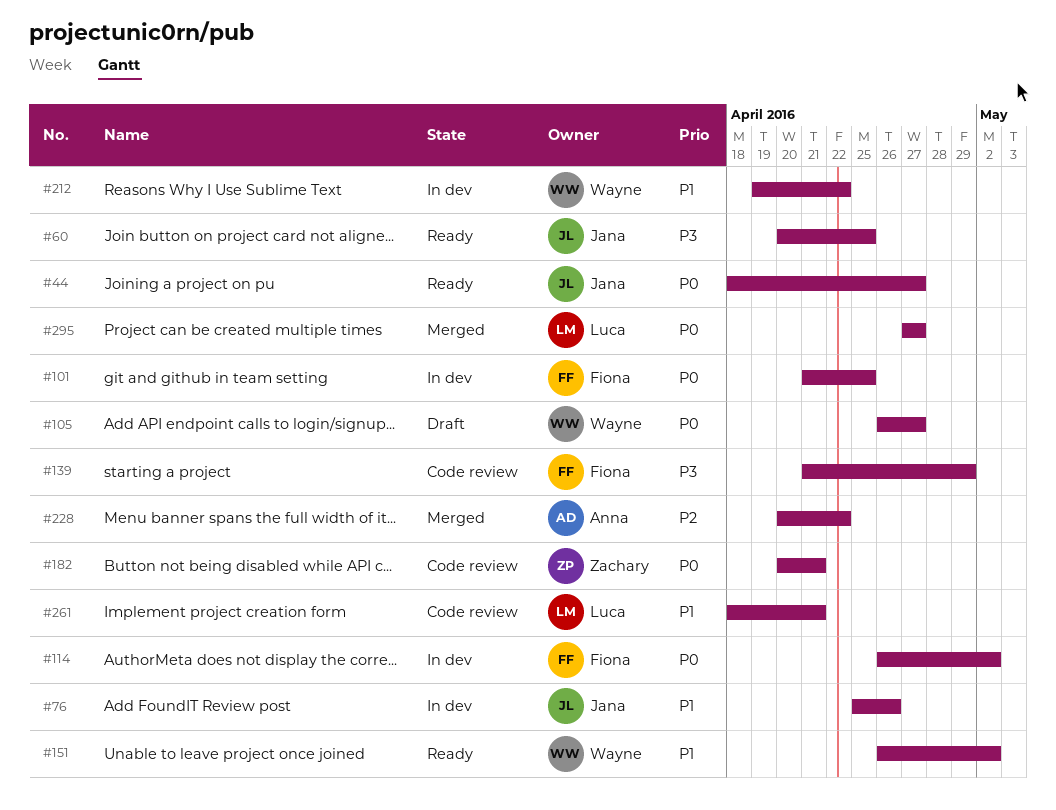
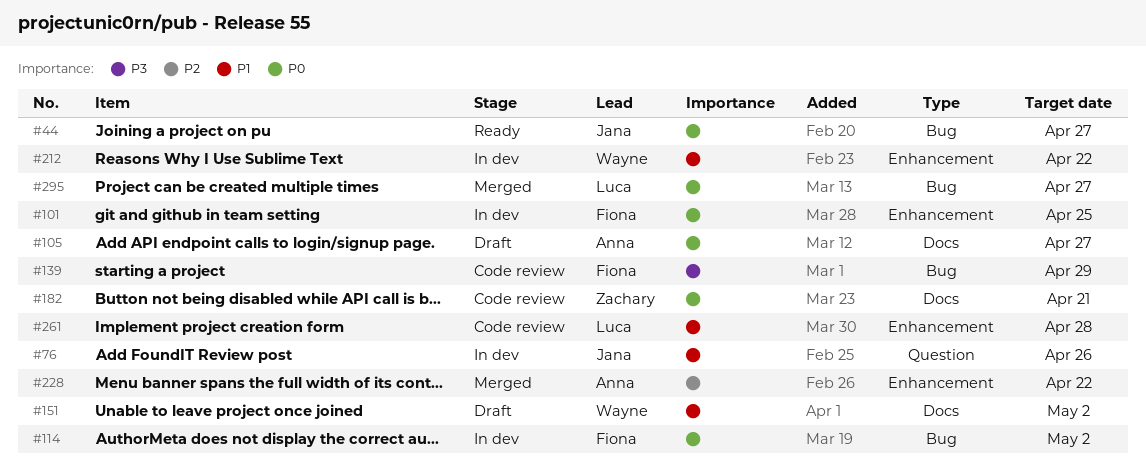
#60: present -> none
#105, owner: Wayne -> Anna
#151, status: Ready -> Draft
#261, due: Apr 21 -> Apr 28

